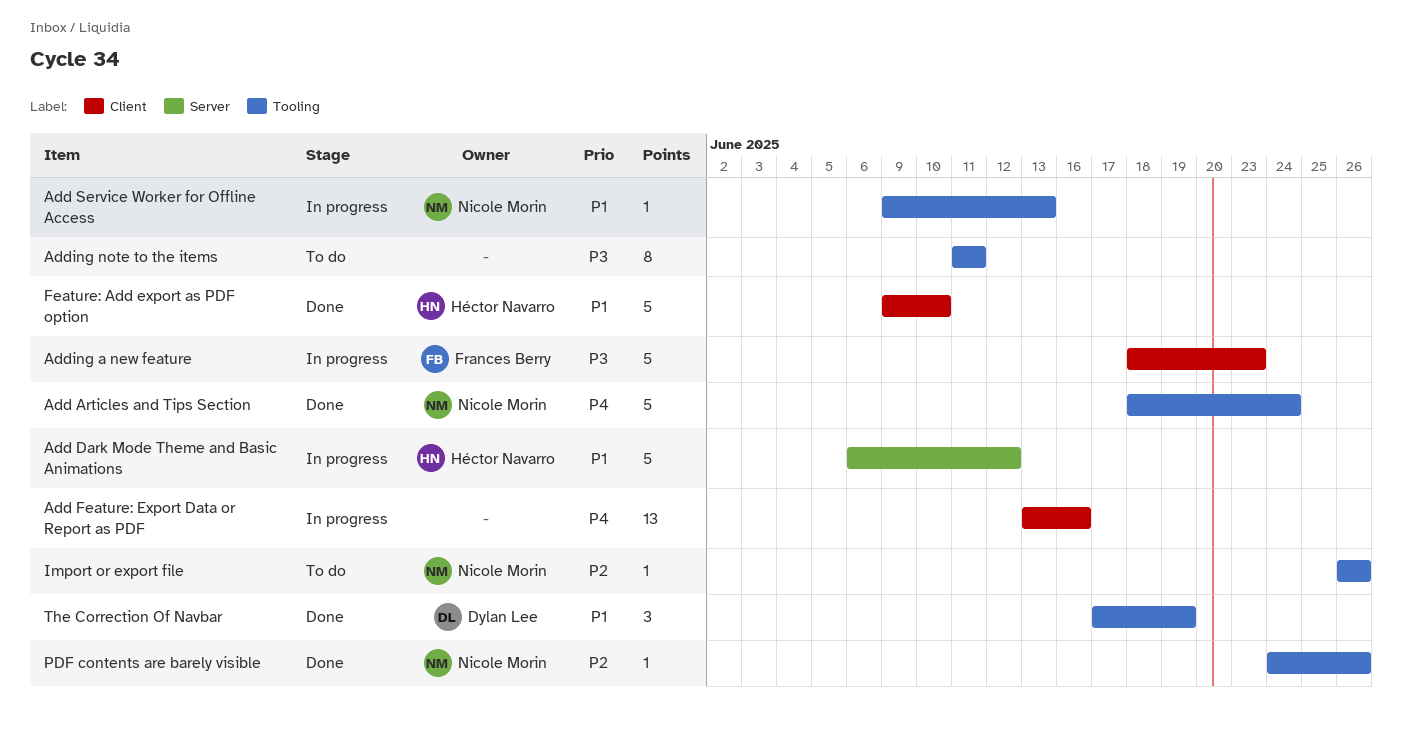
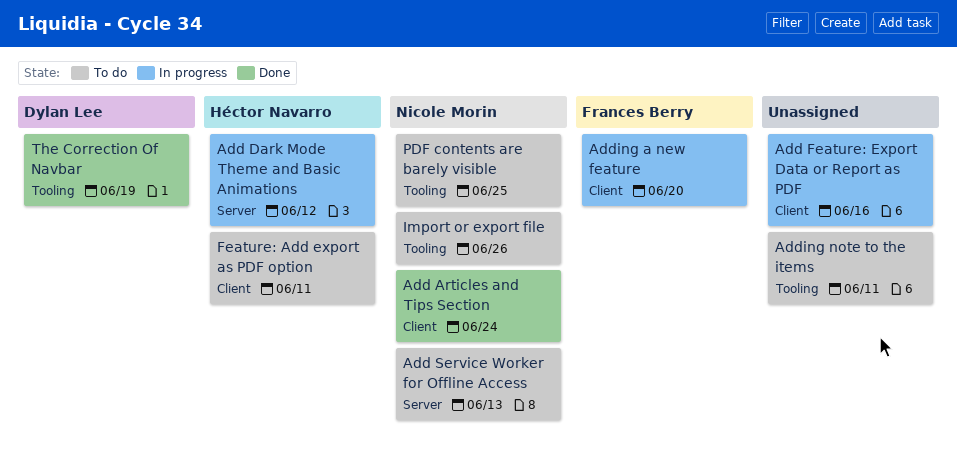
Add Articles and Tips Section, label: Tooling -> Client
Add Service Worker for Offline Access, status: In progress -> To do
Add Service Worker for Offline Access, label: Tooling -> Server
Adding a new feature, due: Jun 23 -> Jun 20
Feature: Add export as PDF option, status: Done -> To do
Feature: Add export as PDF option, due: Jun 10 -> Jun 11
PDF contents are barely visible, status: Done -> To do
PDF contents are barely visible, due: Jun 26 -> Jun 25

